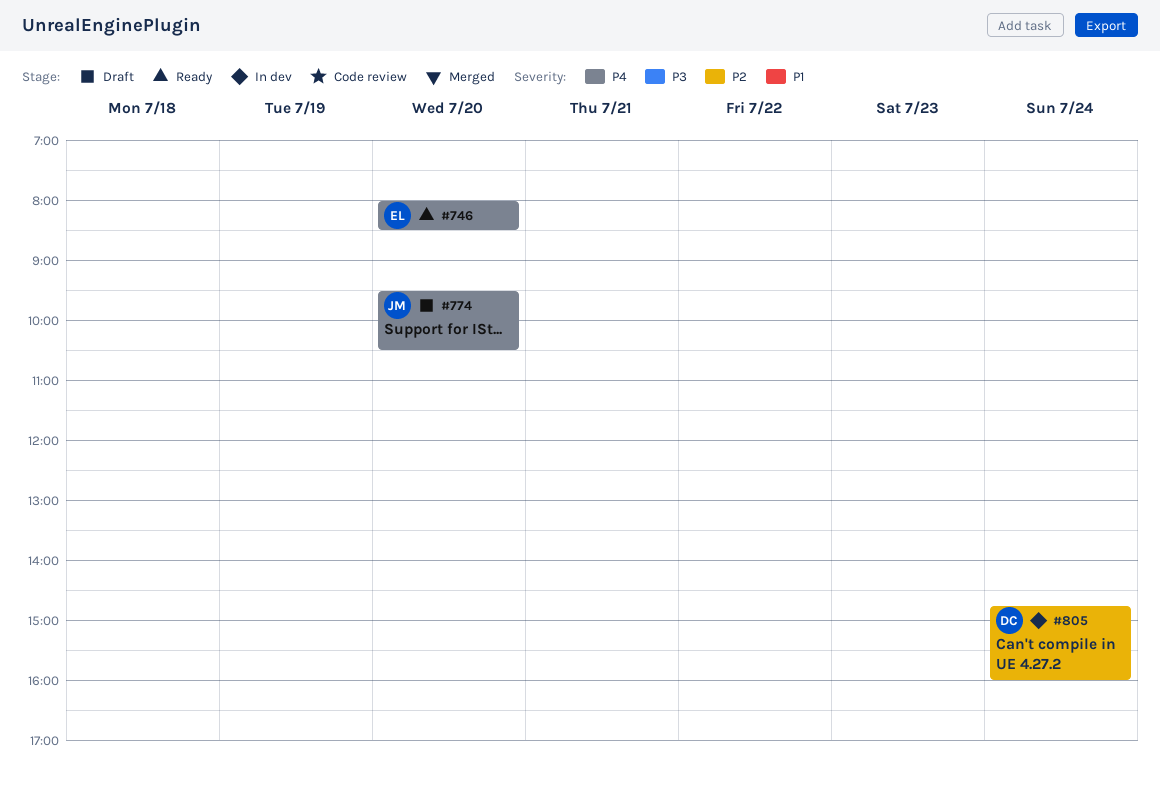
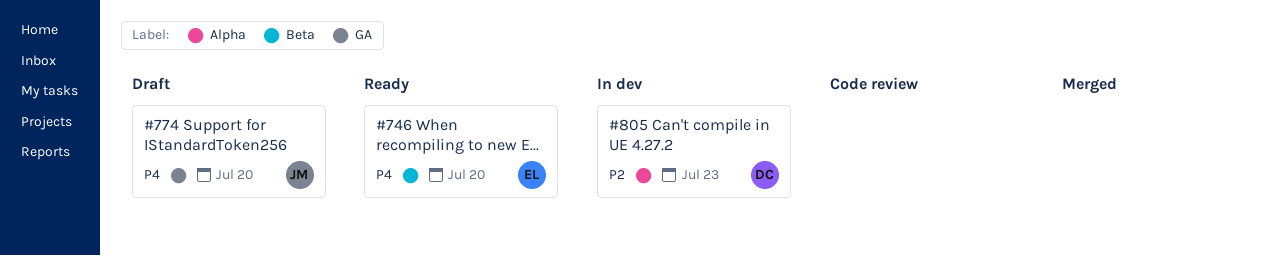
#805, day: Jul 24 -> Jul 23

